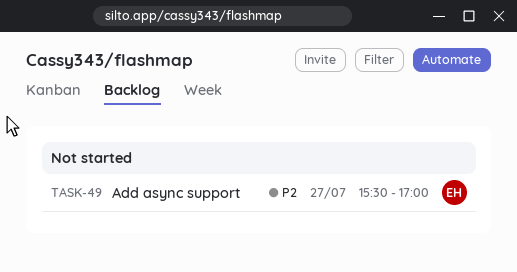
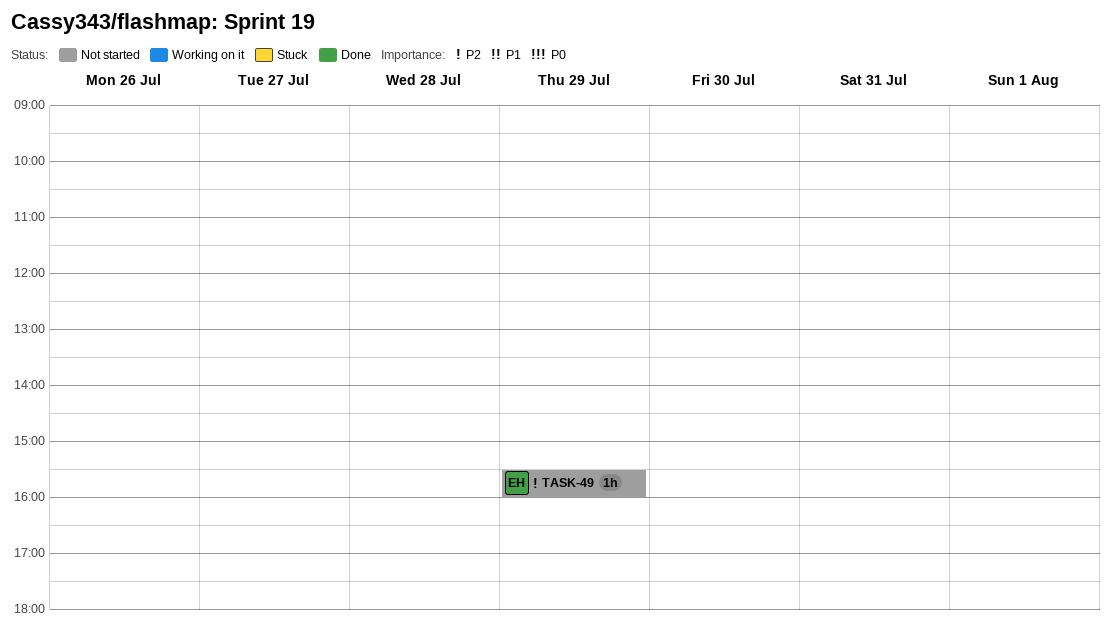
TASK-49, day: Jul 27 -> Jul 29
TASK-49, ends: 17:00 -> 16:00

